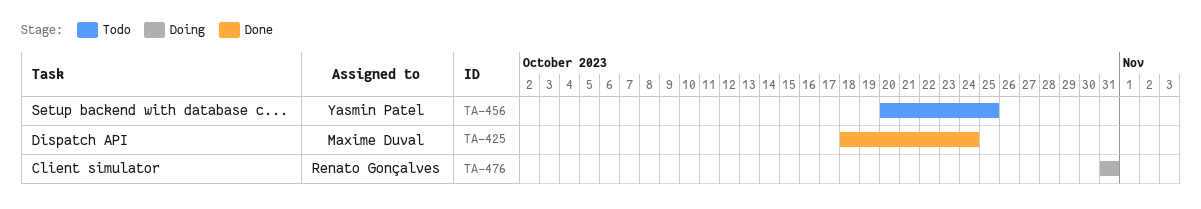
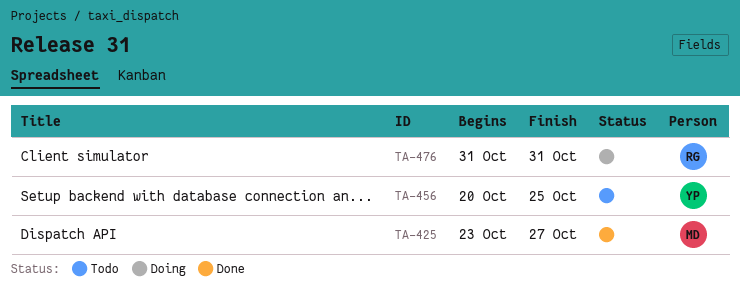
TA-425, start: Oct 18 -> Oct 23
TA-425, due: Oct 24 -> Oct 27

